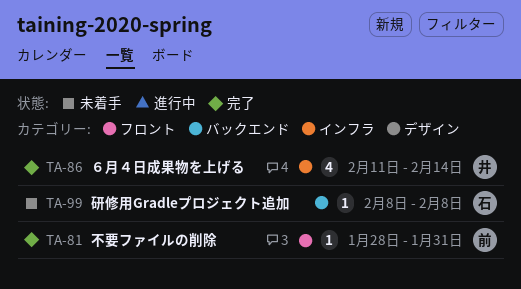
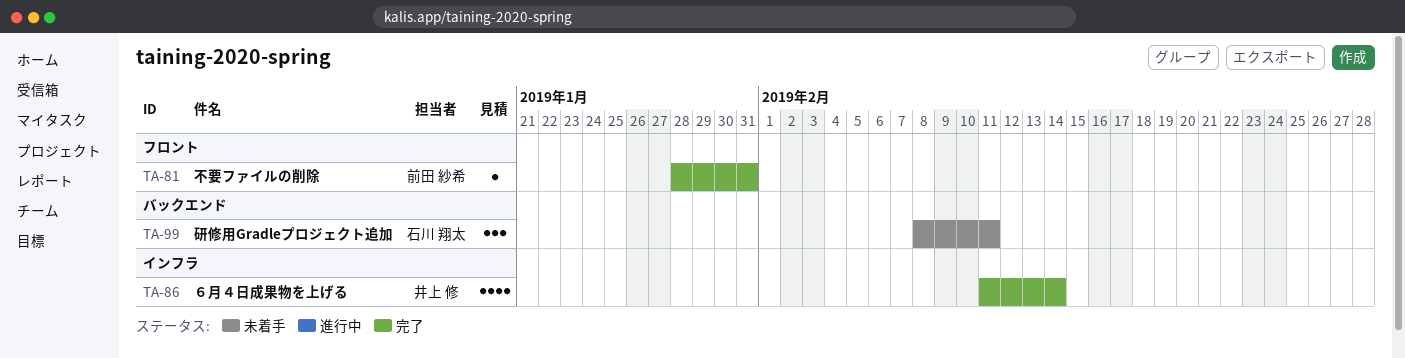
TA-99, estimate: 1 -> 3
TA-99, due: Feb 8 -> Feb 11

